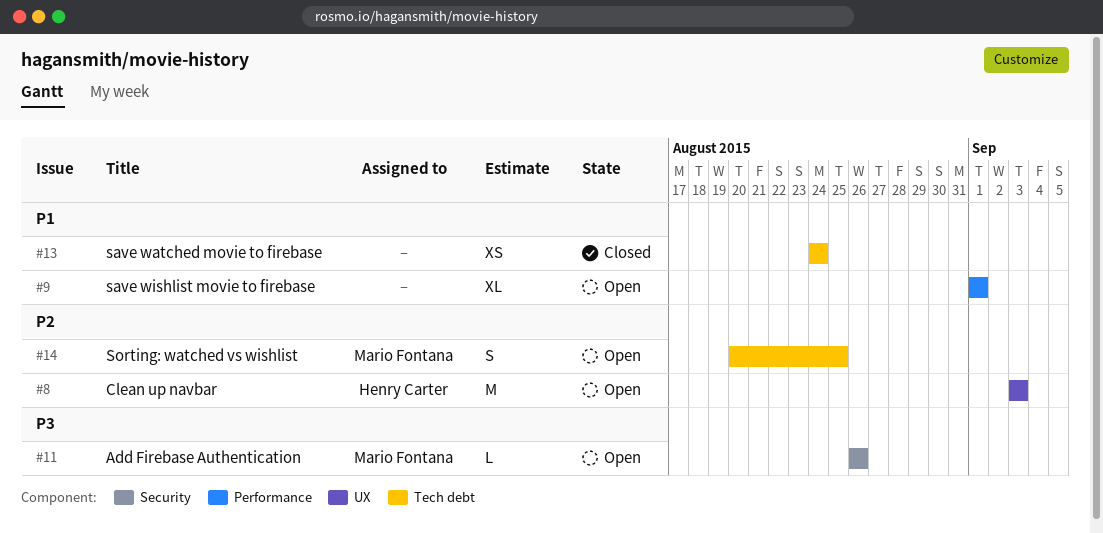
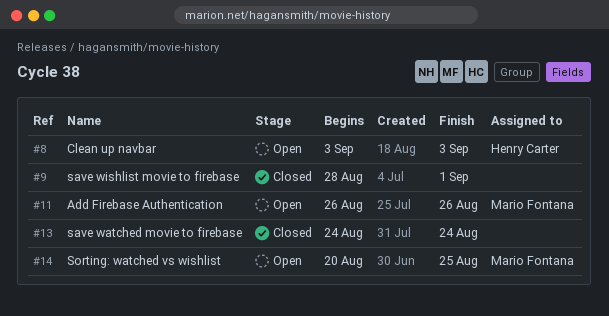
#9, status: Open -> Closed
#9, start: Sep 1 -> Aug 28

